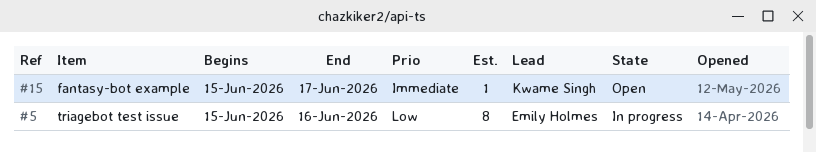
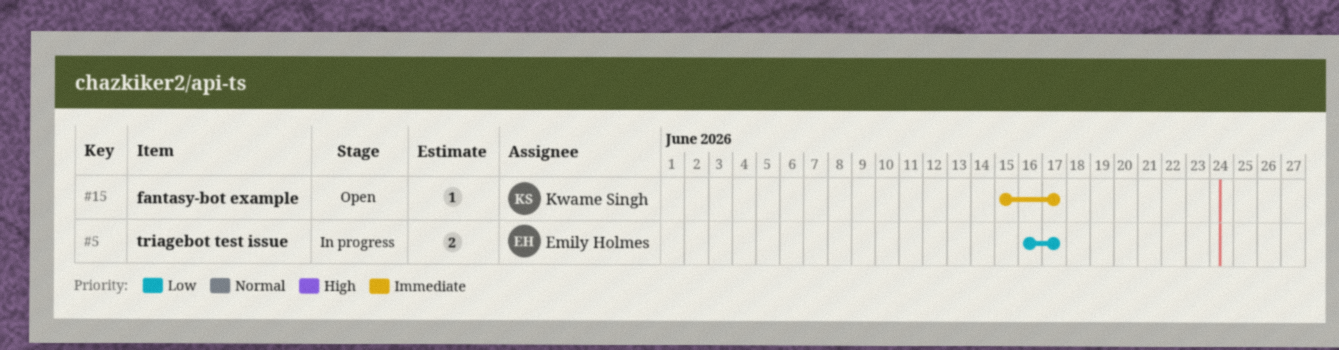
#5, estimate: 8 -> 2
#5, start: Jun 15 -> Jun 16
#5, due: Jun 16 -> Jun 17

